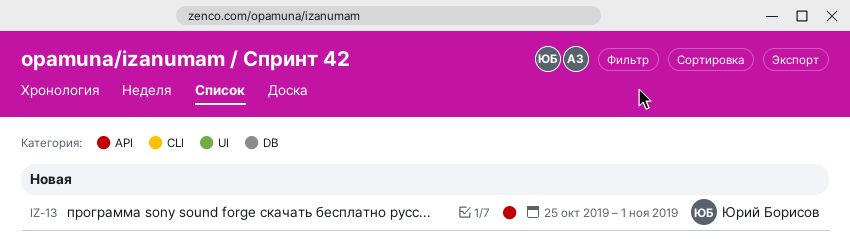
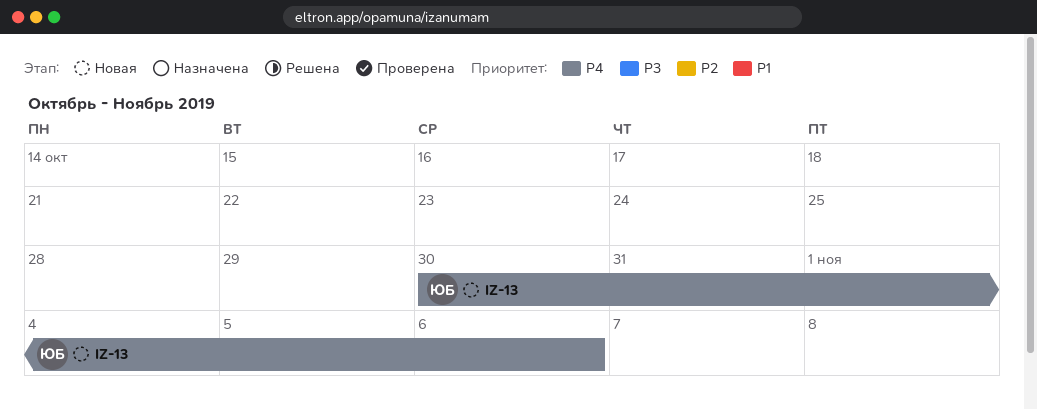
IZ-13, start: Oct 25 -> Oct 30
IZ-13, due: Nov 1 -> Nov 6

